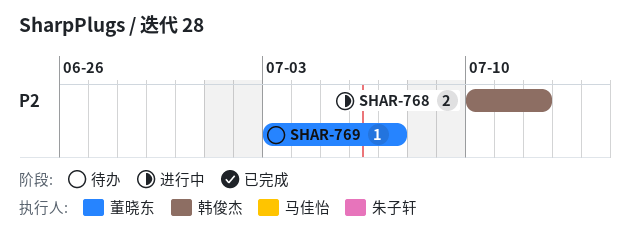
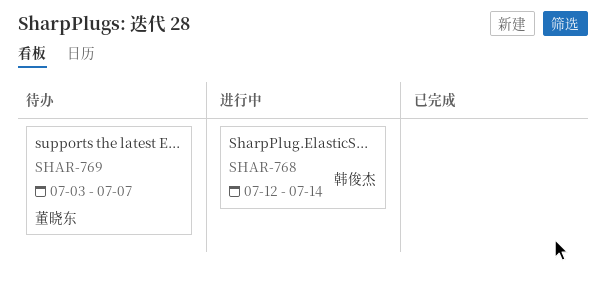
SHAR-768, start: Jul 10 -> Jul 12
SHAR-768, due: Jul 12 -> Jul 14

